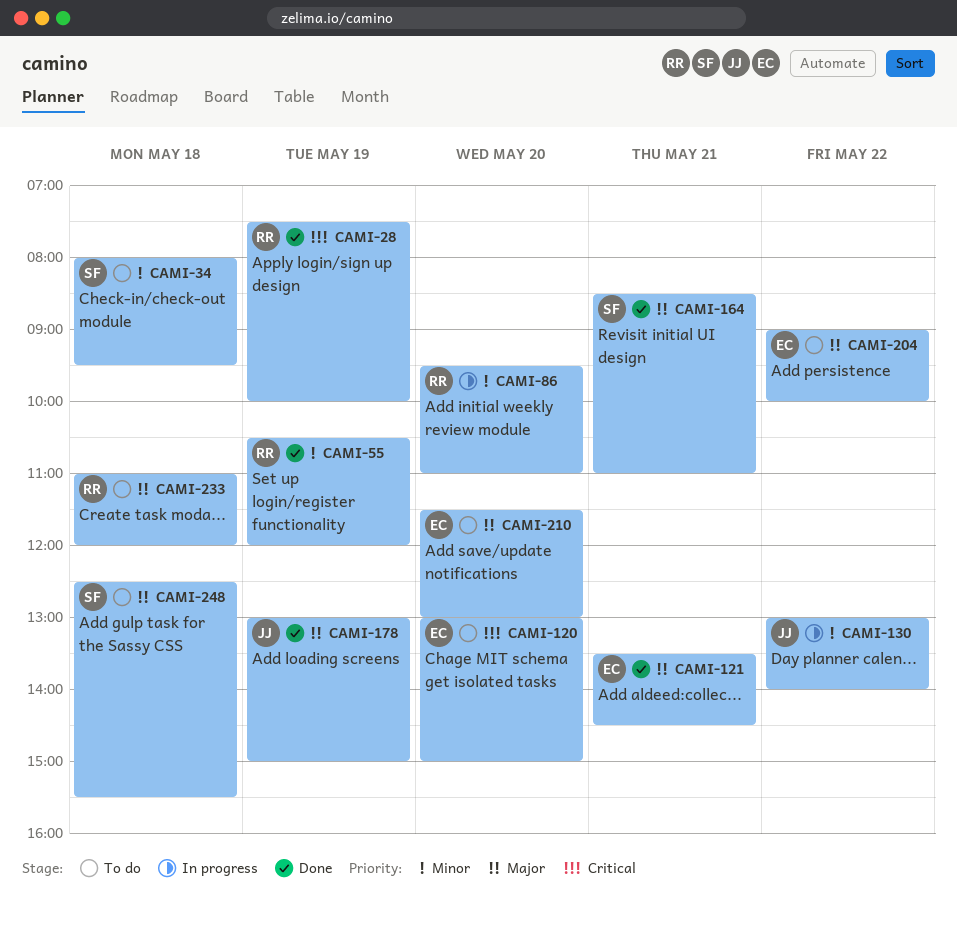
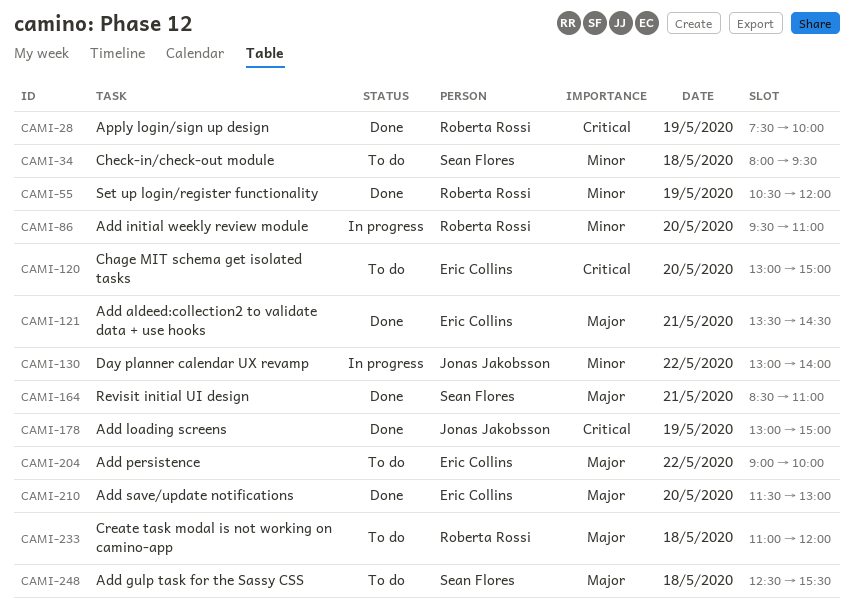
CAMI-178, priority: Major -> Critical
CAMI-210, status: To do -> Done

